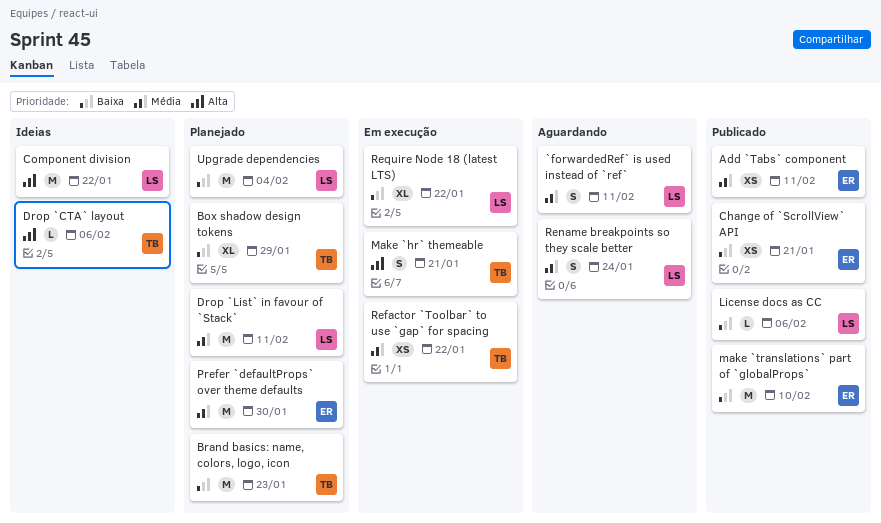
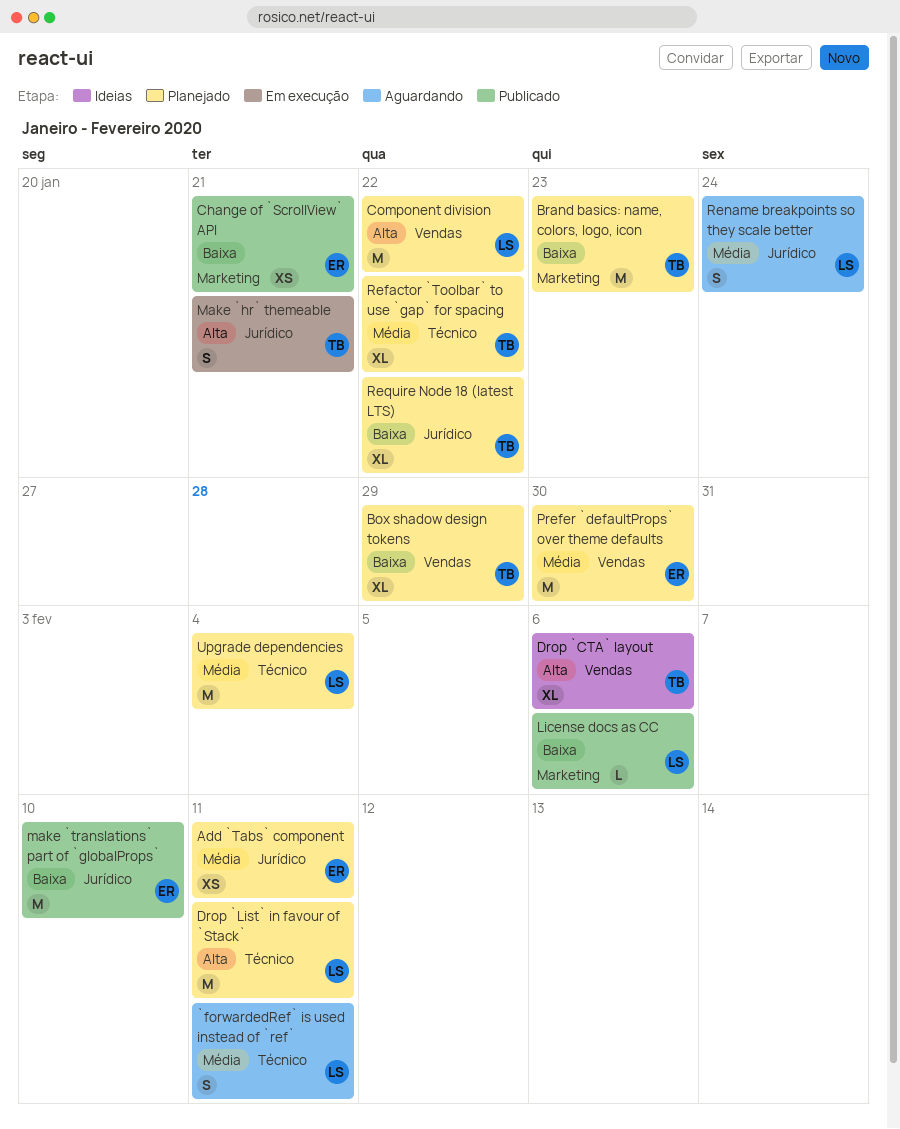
Add `Tabs` component, status: Publicado -> Planejado
Component division, status: Ideias -> Planejado
Drop `CTA` layout, estimate: L -> XL
Drop `List` in favour of `Stack`, priority: Média -> Alta
Refactor `Toolbar` to use `gap` for spacing, status: Em execução -> Planejado
Refactor `Toolbar` to use `gap` for spacing, estimate: XS -> XL
Require Node 18 (latest LTS), status: Em execução -> Planejado
Require Node 18 (latest LTS), owner: LS -> TB
Upgrade dependencies, priority: Baixa -> Média

